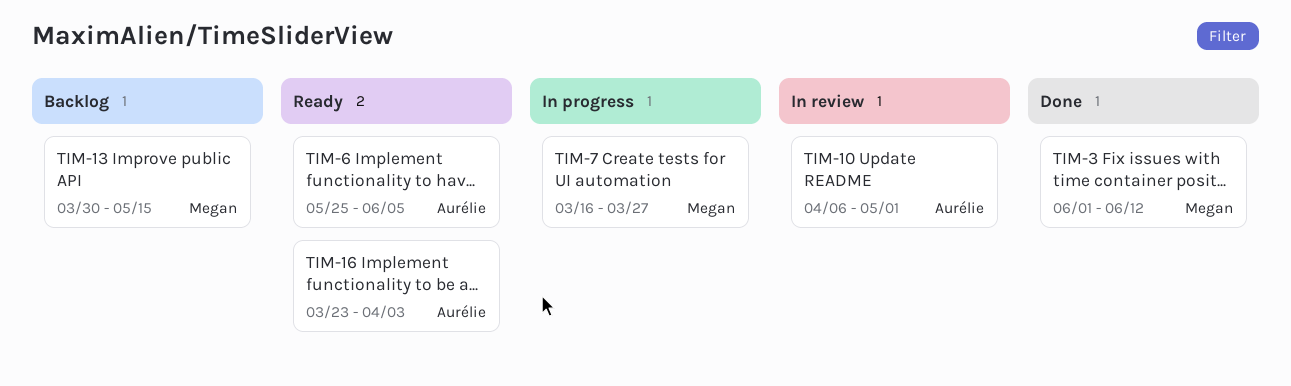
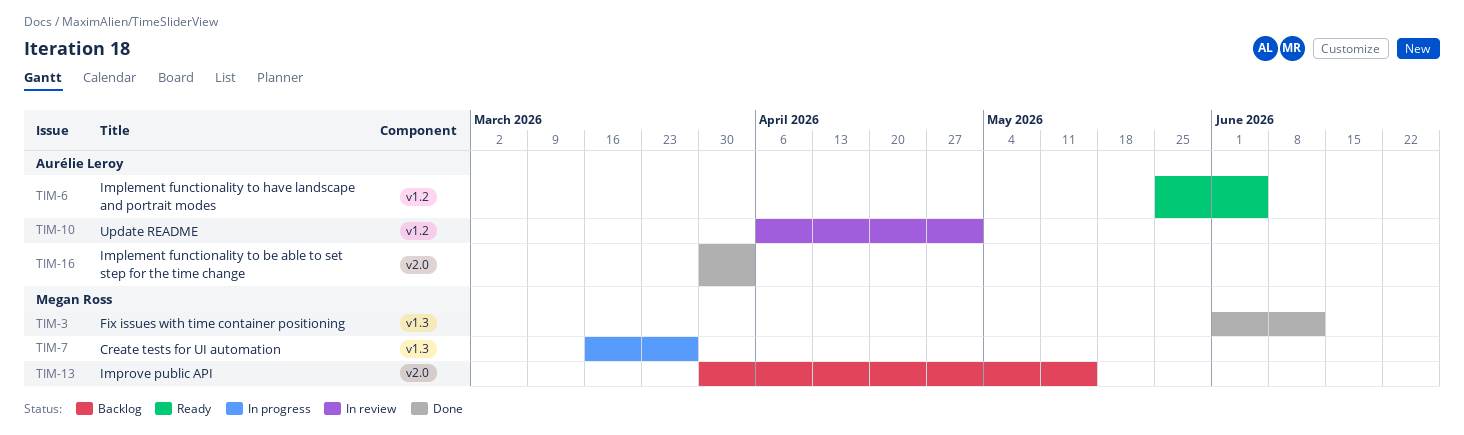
TIM-16, status: Ready -> Done
TIM-16, start: Mar 23 -> Mar 30

